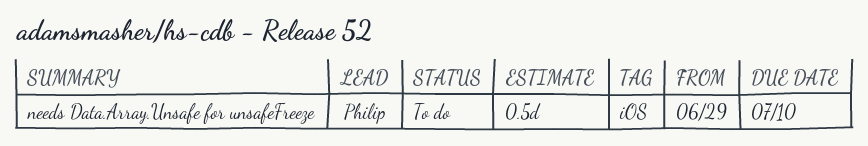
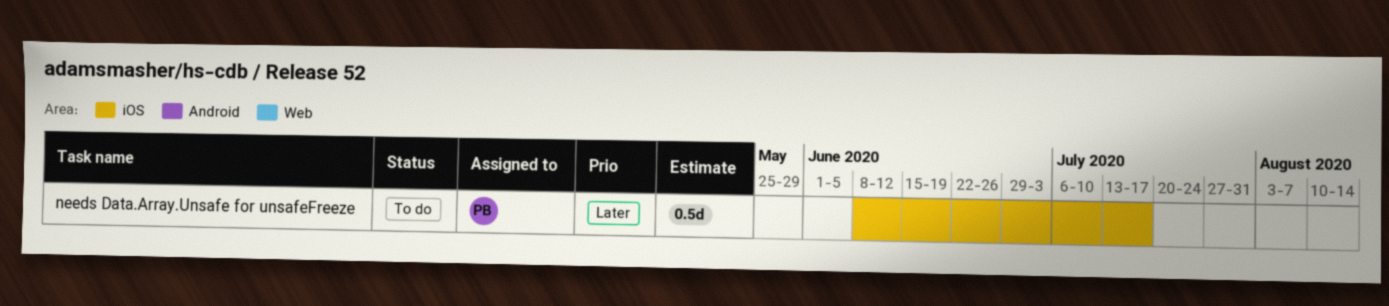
needs Data.Array.Unsafe for unsafeFreeze, start: Jun 29 -> Jun 8
needs Data.Array.Unsafe for unsafeFreeze, due: Jul 10 -> Jul 17

